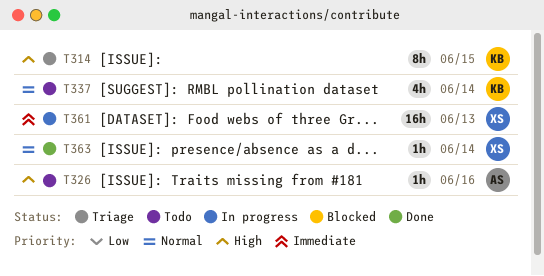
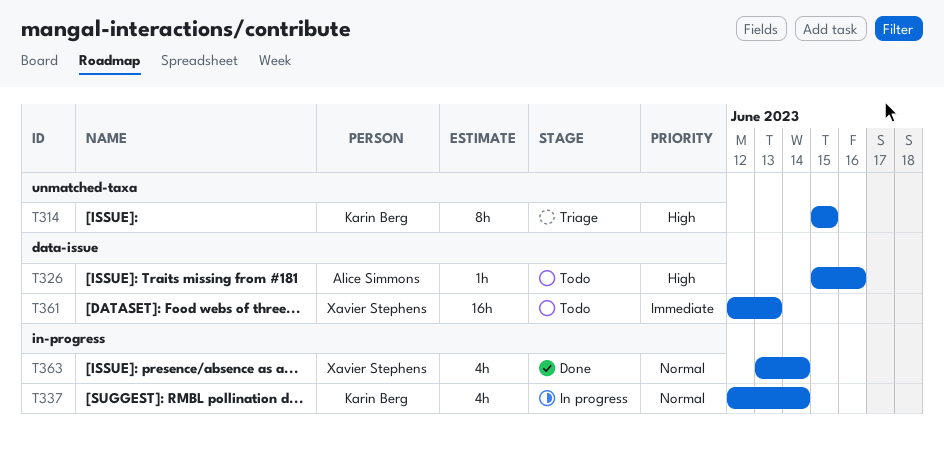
T337, status: Todo -> In progress
T361, status: In progress -> Todo
T363, estimate: 1h -> 4h

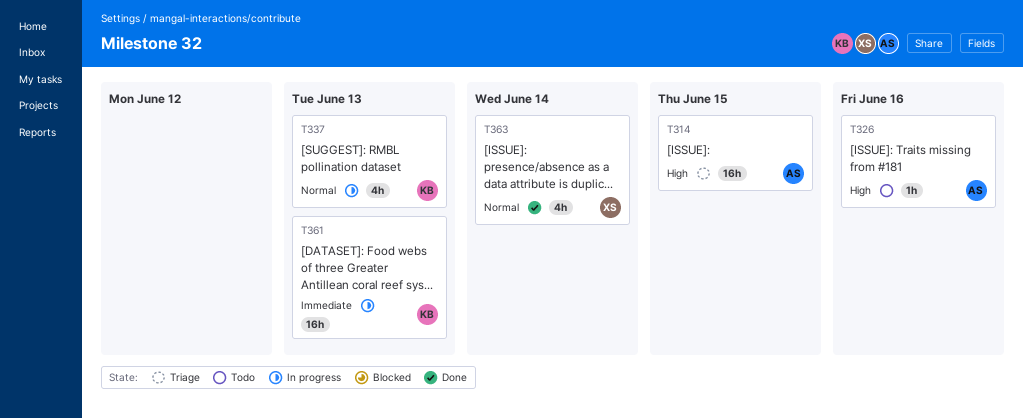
T314, owner: Karin Berg -> Alice Simmons
T314, estimate: 8h -> 16h
T337, due: Jun 14 -> Jun 13
T361, status: Todo -> In progress
T361, owner: Xavier Stephens -> Karin Berg

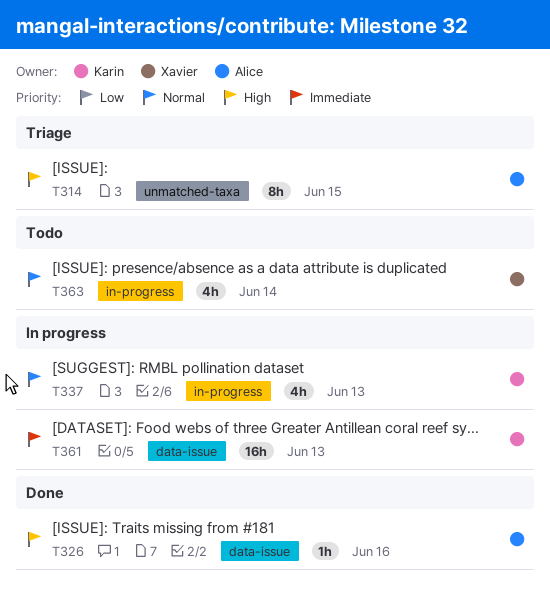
T314, estimate: 16h -> 8h
T326, status: Todo -> Done
T363, status: Done -> Todo

